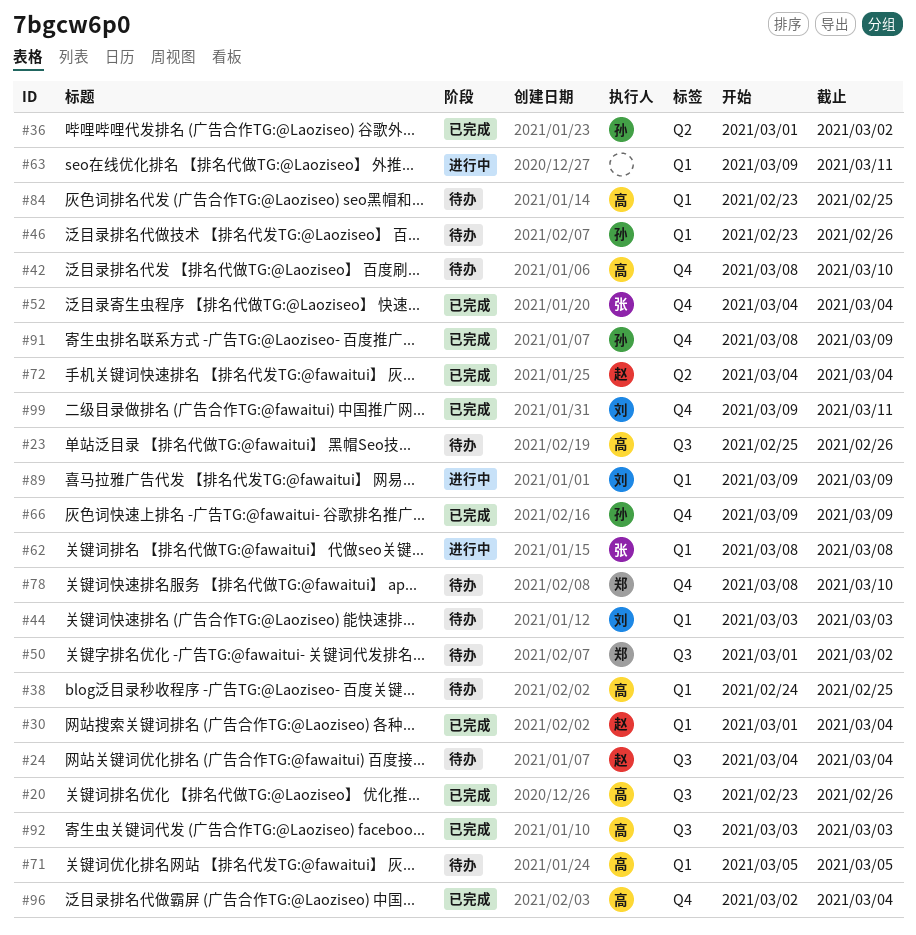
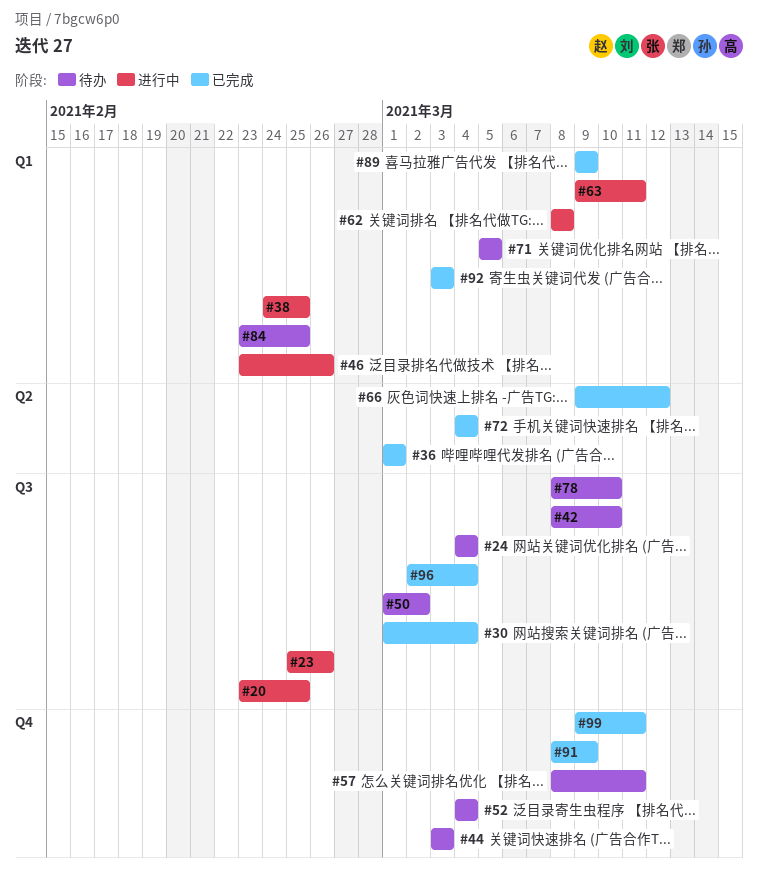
#20, status: 已完成 -> 进行中
#20, due: Feb 26 -> Feb 25
#23, status: 待办 -> 进行中
#30, label: Q1 -> Q3
#36, due: Mar 2 -> Mar 1
#38, status: 待办 -> 进行中
#42, label: Q4 -> Q3
#44, label: Q1 -> Q4
#46, status: 待办 -> 进行中
#52, status: 已完成 -> 待办
#57: none -> present
#66, label: Q4 -> Q2
#66, due: Mar 9 -> Mar 12
#78, label: Q4 -> Q3
#89, status: 进行中 -> 已完成
#92, label: Q3 -> Q1
#96, label: Q4 -> Q3

